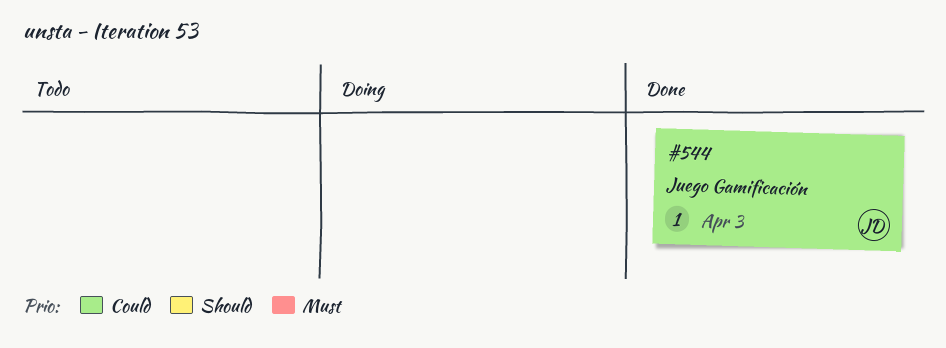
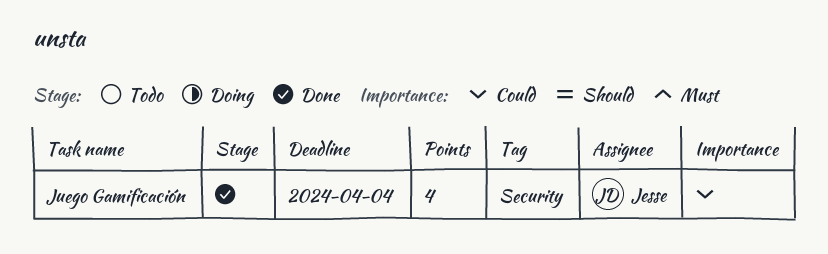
Juego Gamificación, estimate: 1 -> 4
Juego Gamificación, due: Apr 3 -> Apr 4

